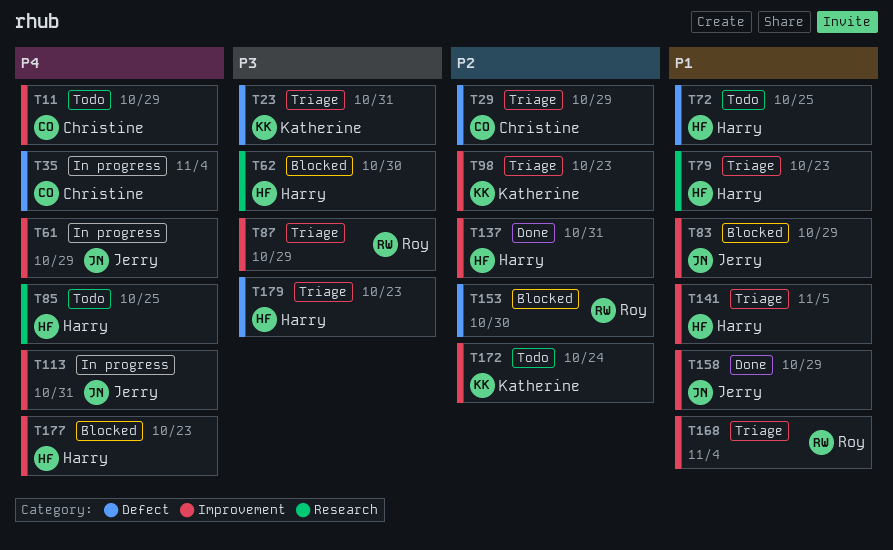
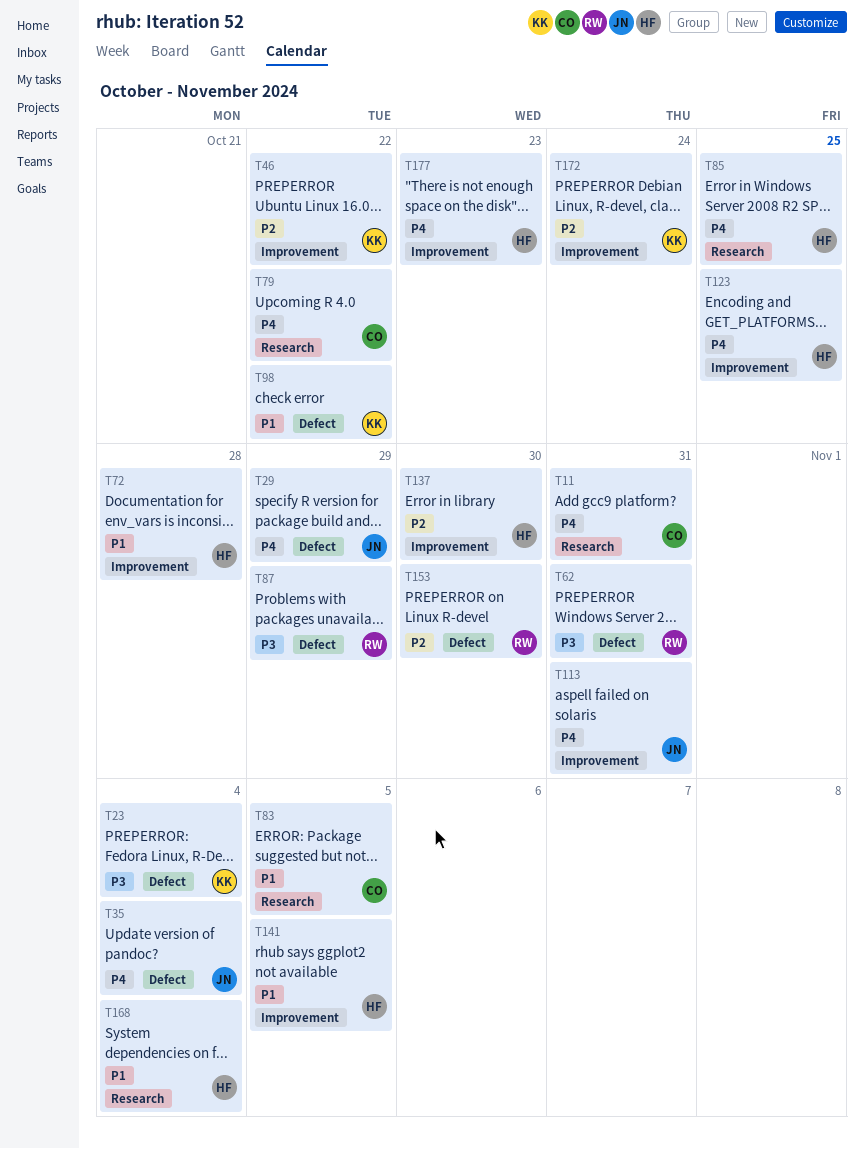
T11, label: Improvement -> Research
T11, due: Oct 29 -> Oct 31
T23, due: Oct 31 -> Nov 4
T29, owner: Christine -> Jerry
T29, priority: P2 -> P4
T35, owner: Christine -> Jerry
T46: none -> present
T61: present -> none
T62, owner: Harry -> Roy
T62, label: Research -> Defect
T62, due: Oct 30 -> Oct 31
T72, label: Defect -> Improvement
T72, due: Oct 25 -> Oct 28
T79, owner: Harry -> Christine
T79, priority: P1 -> P4
T79, due: Oct 23 -> Oct 22
T83, owner: Jerry -> Christine
T83, label: Improvement -> Research
T83, due: Oct 29 -> Nov 5
T87, label: Improvement -> Defect
T98, priority: P2 -> P1
T98, label: Improvement -> Defect
T98, due: Oct 23 -> Oct 22
T123: none -> present
T137, due: Oct 31 -> Oct 30
T158: present -> none
T168, owner: Roy -> Harry
T168, label: Improvement -> Research
T179: present -> none

